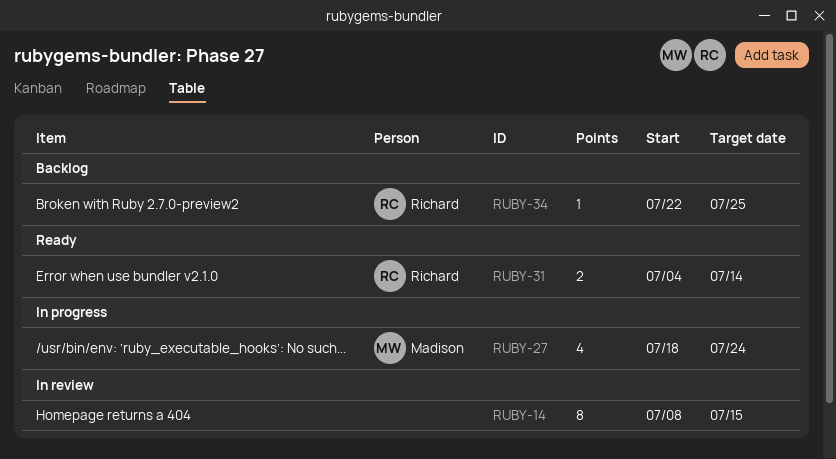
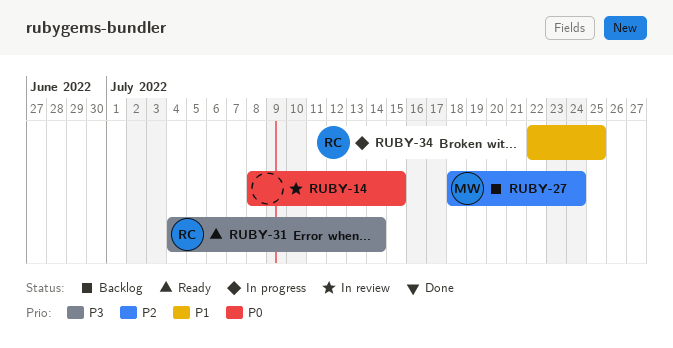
RUBY-27, status: In progress -> Backlog
RUBY-34, status: Backlog -> In progress

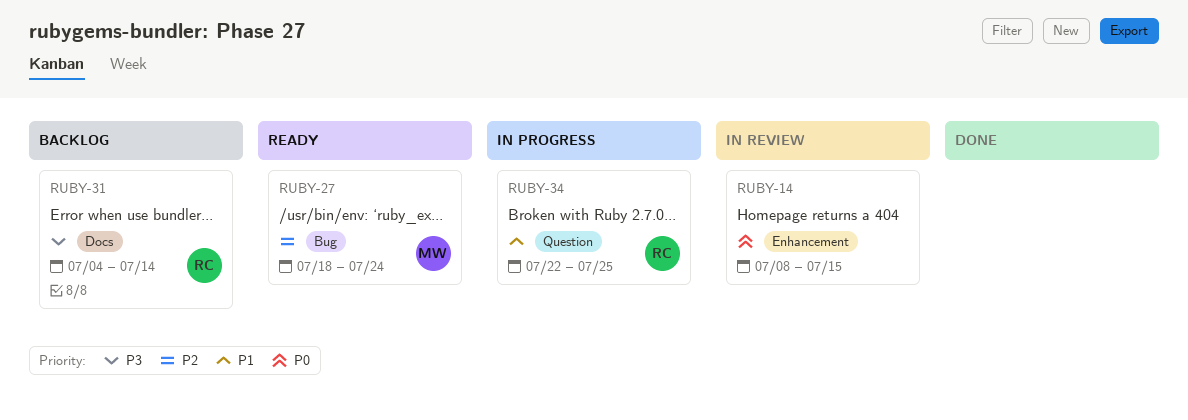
RUBY-27, status: Backlog -> Ready
RUBY-31, status: Ready -> Backlog

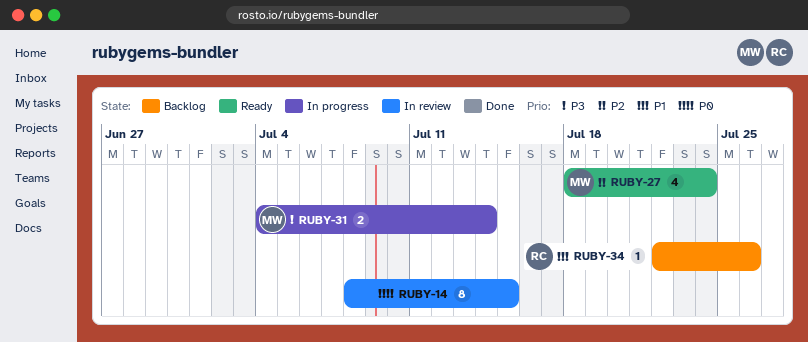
RUBY-31, status: Backlog -> In progress
RUBY-31, owner: RC -> MW
RUBY-34, status: In progress -> Backlog
RUBY-34, due: Jul 25 -> Jul 26

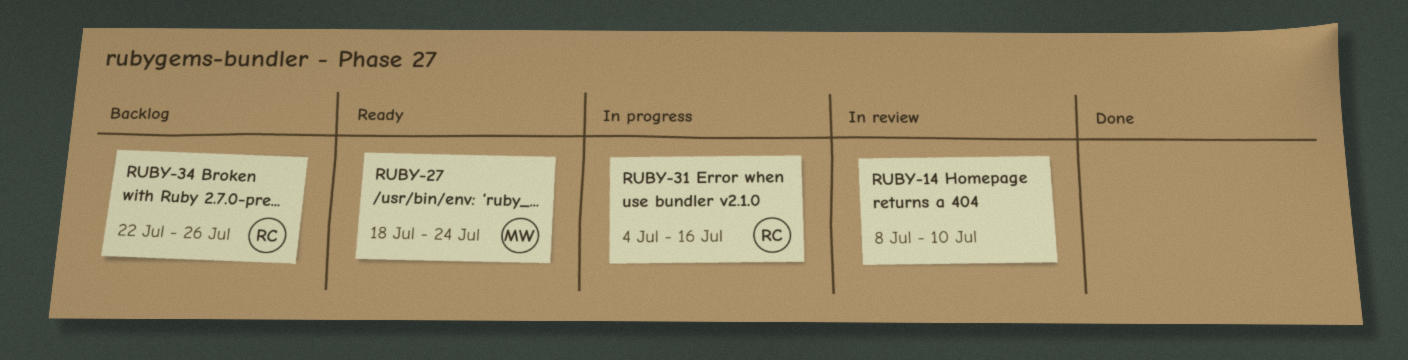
RUBY-14, due: Jul 15 -> Jul 10
RUBY-31, owner: MW -> RC
RUBY-31, due: Jul 14 -> Jul 16

